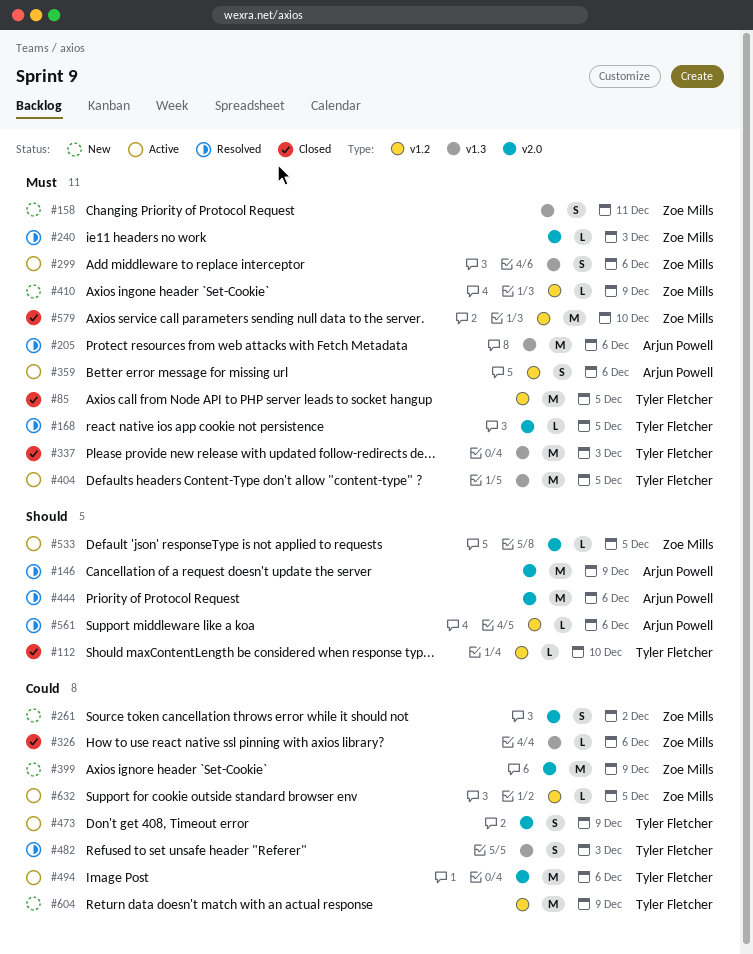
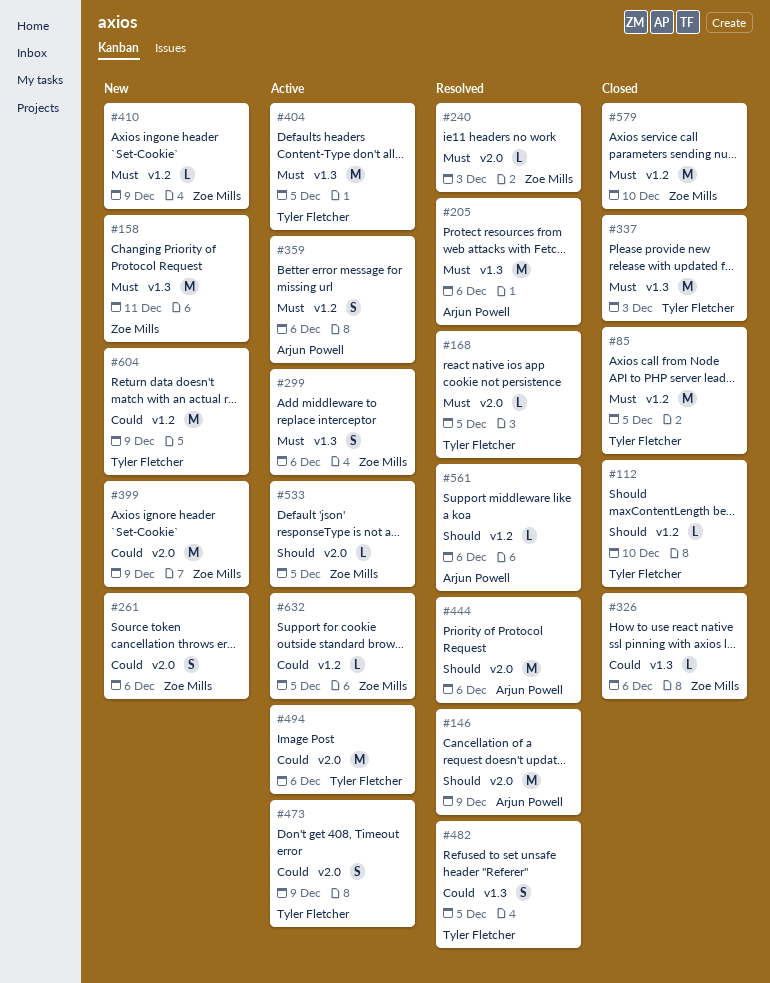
#158, estimate: S -> M
#261, due: Dec 2 -> Dec 6
#482, due: Dec 3 -> Dec 5

